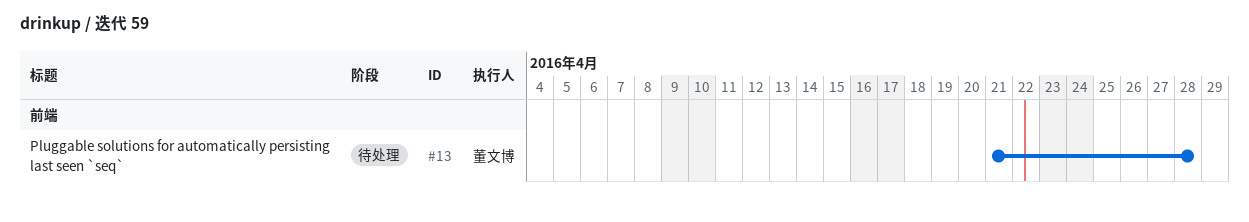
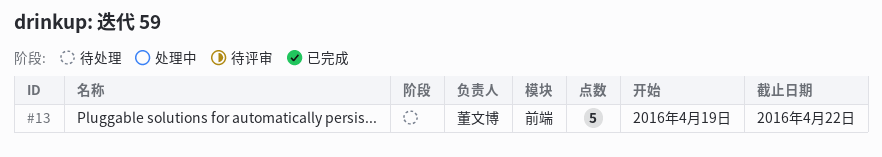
#13, start: Apr 21 -> Apr 19
#13, due: Apr 28 -> Apr 22

